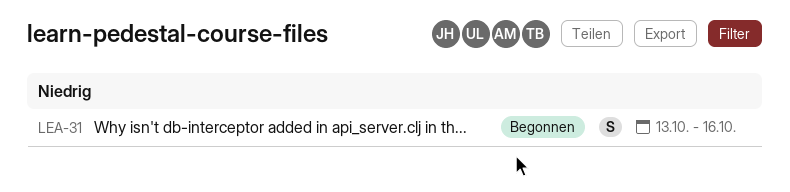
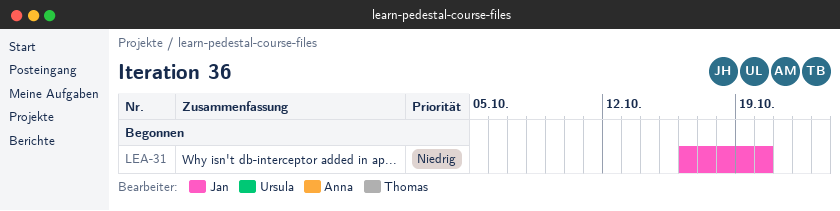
LEA-31, start: Oct 13 -> Oct 16
LEA-31, due: Oct 16 -> Oct 20

